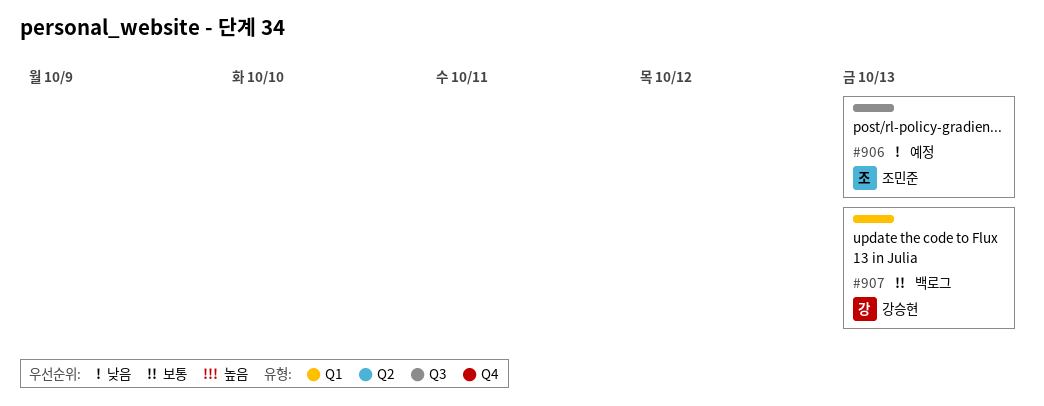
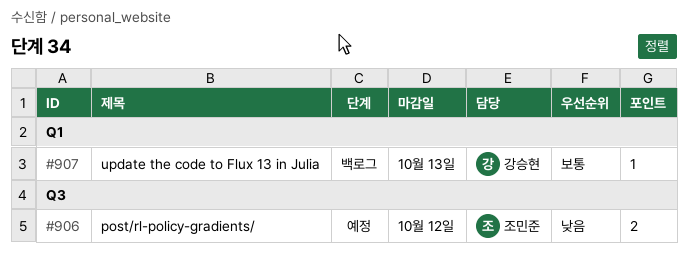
#906, due: Oct 13 -> Oct 12

